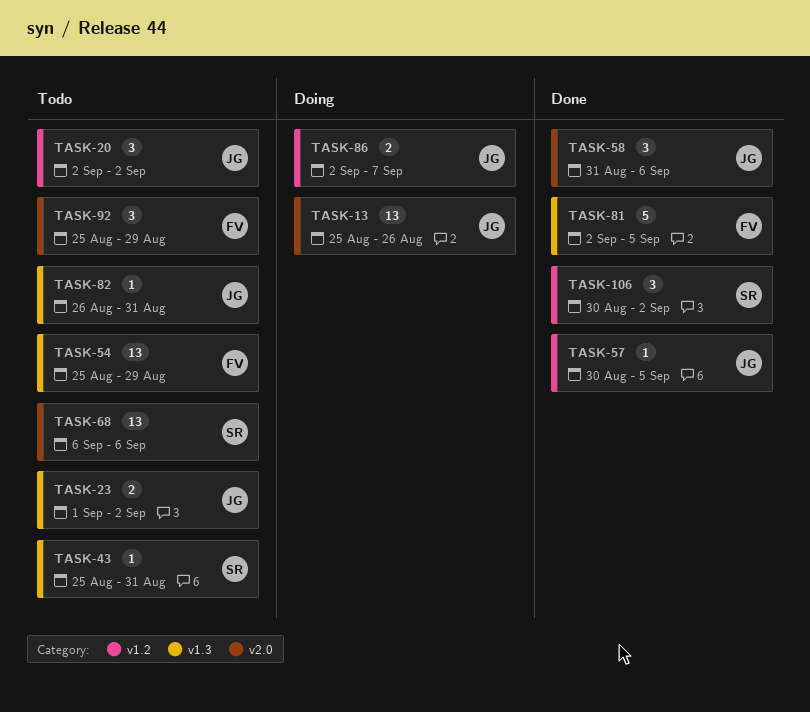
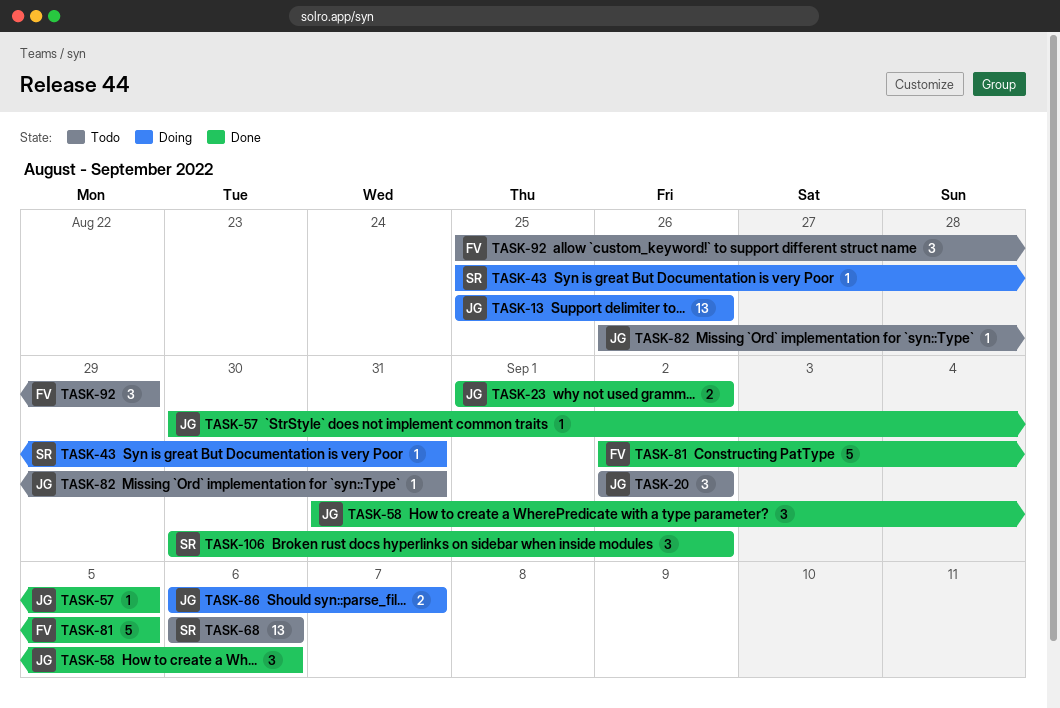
TASK-23, status: Todo -> Done
TASK-43, status: Todo -> Doing
TASK-54: present -> none
TASK-86, start: Sep 2 -> Sep 6

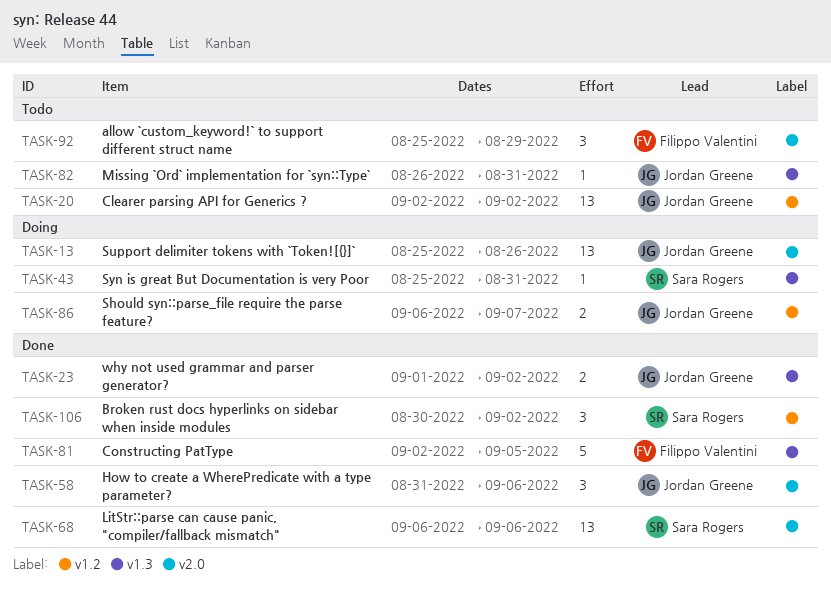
TASK-20, estimate: 3 -> 13
TASK-57: present -> none
TASK-68, status: Todo -> Done

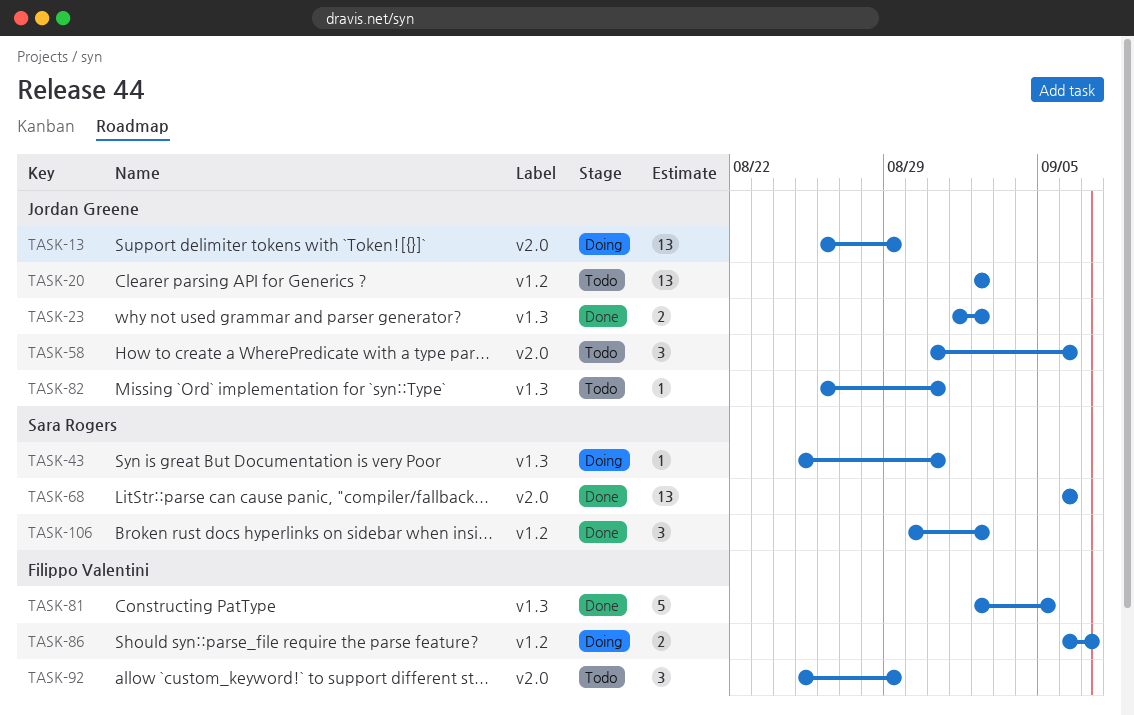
TASK-13, start: Aug 25 -> Aug 26
TASK-13, due: Aug 26 -> Aug 29
TASK-58, status: Done -> Todo
TASK-86, owner: Jordan Greene -> Filippo Valentini

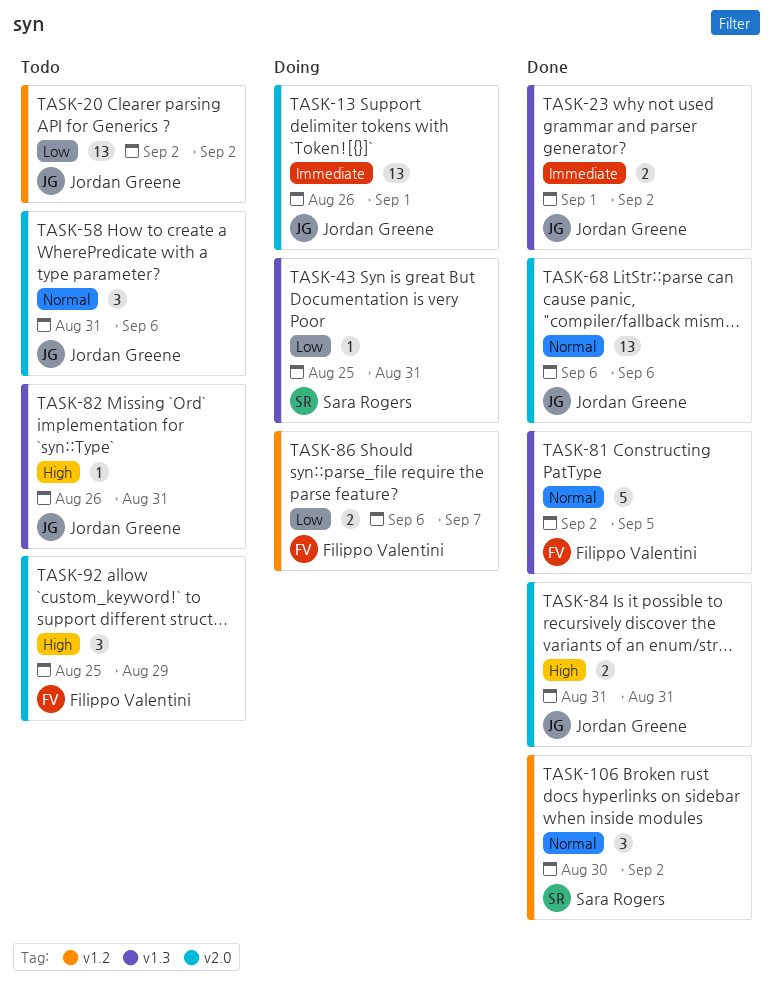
TASK-13, due: Aug 29 -> Sep 1
TASK-68, owner: Sara Rogers -> Jordan Greene
TASK-84: none -> present

